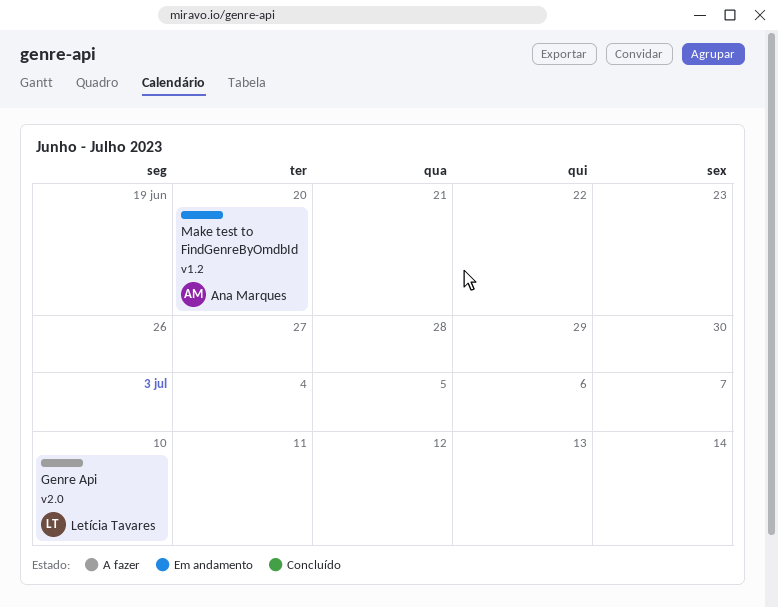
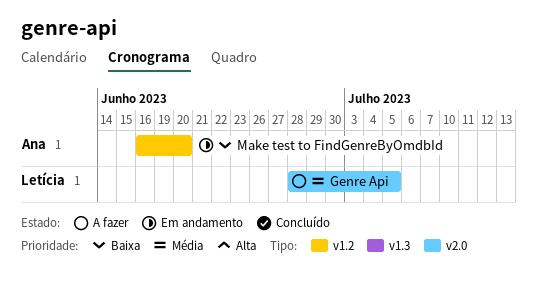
Genre Api, due: Jul 10 -> Jul 5

